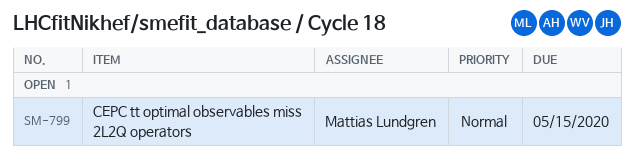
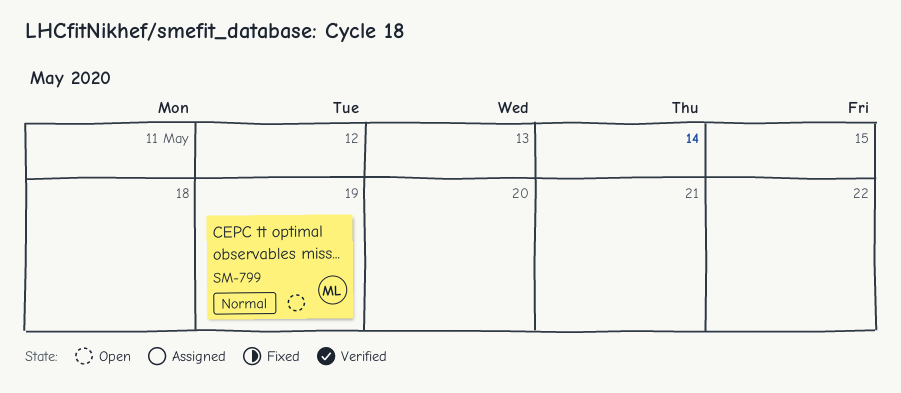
SM-799, due: May 15 -> May 19

